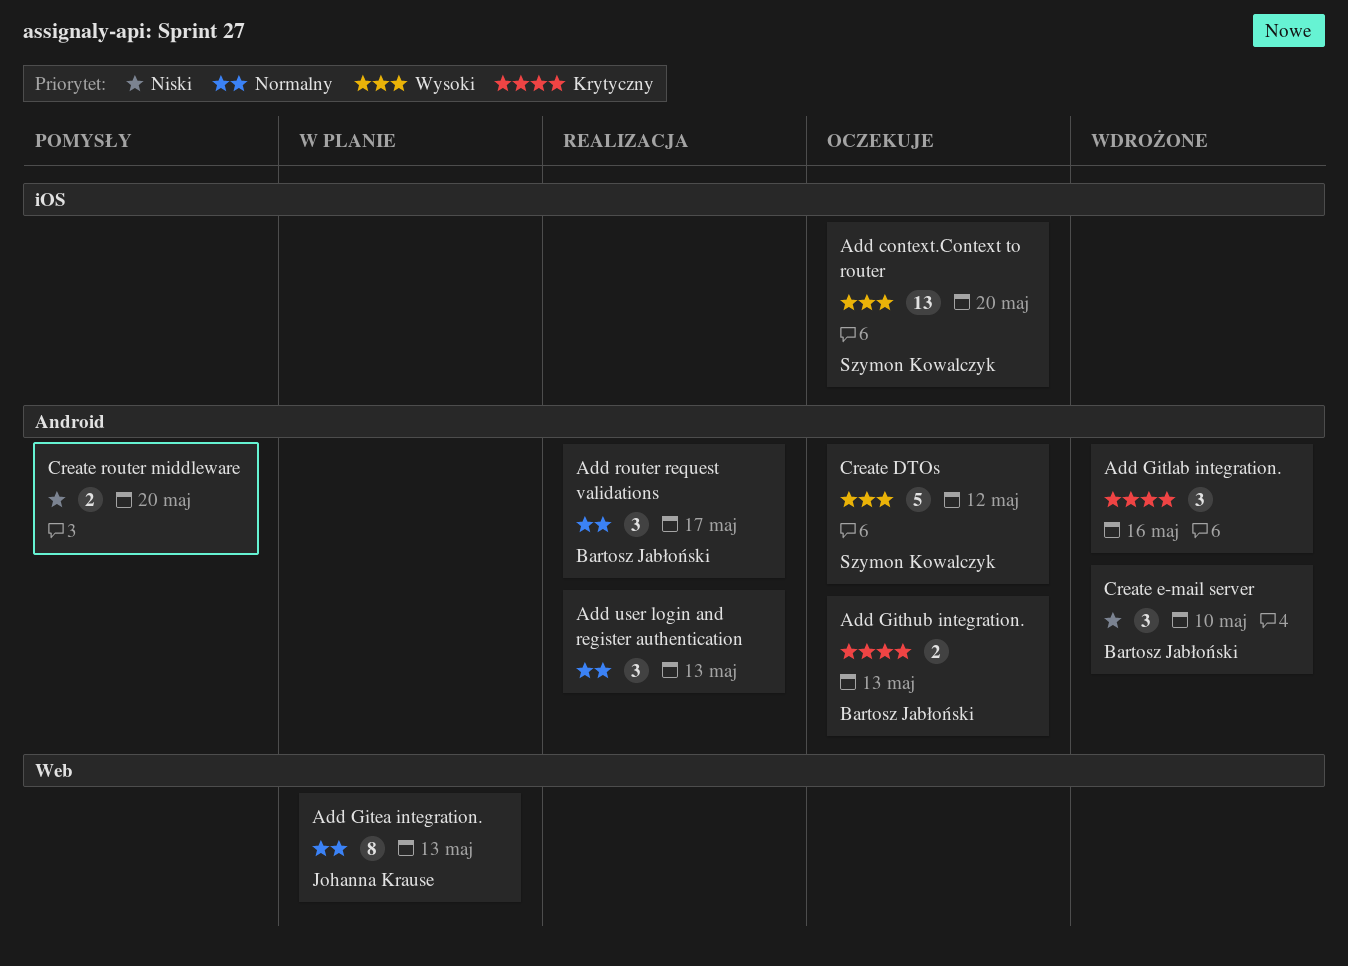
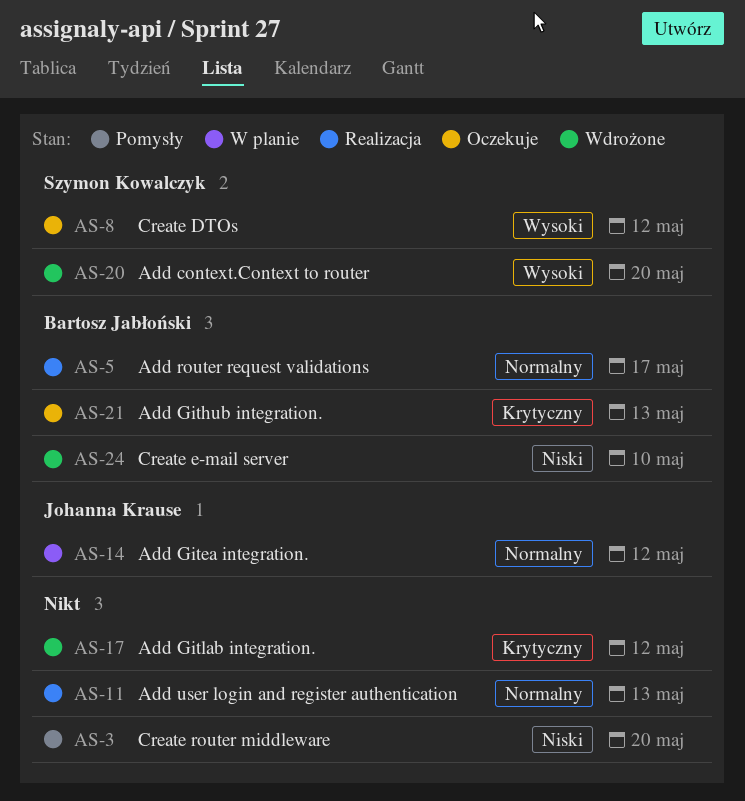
Add context.Context to router, status: Oczekuje -> Wdrożone
Add Gitea integration., due: May 13 -> May 12
Add Gitlab integration., due: May 16 -> May 12

